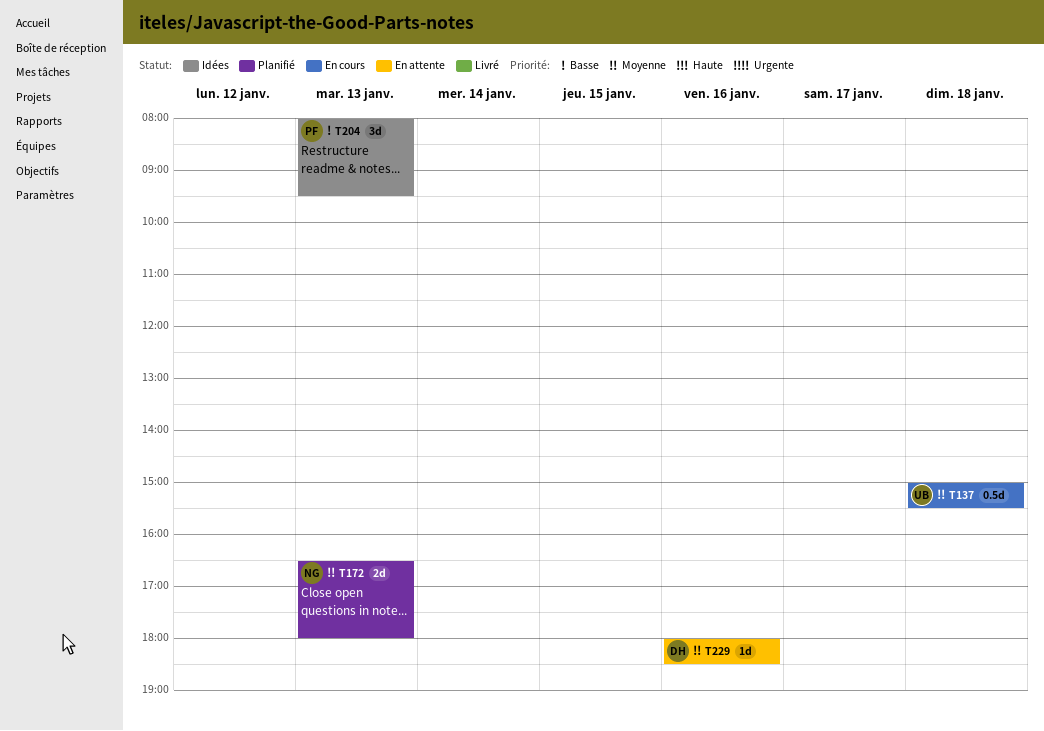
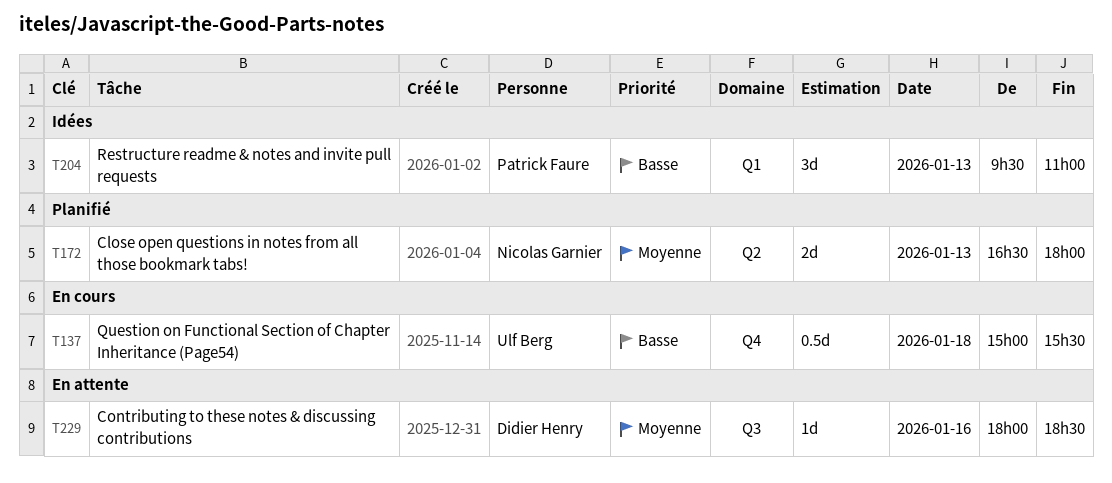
T137, priority: Moyenne -> Basse
T204, begins: 08:00 -> 09:30
T204, ends: 09:30 -> 11:00

